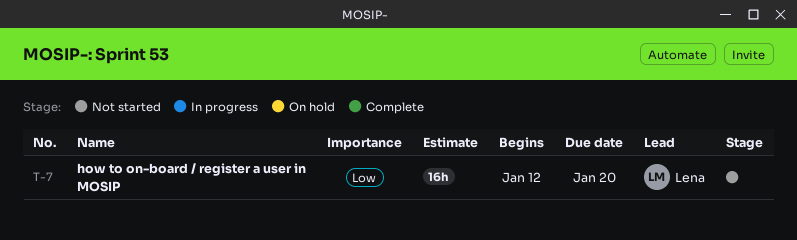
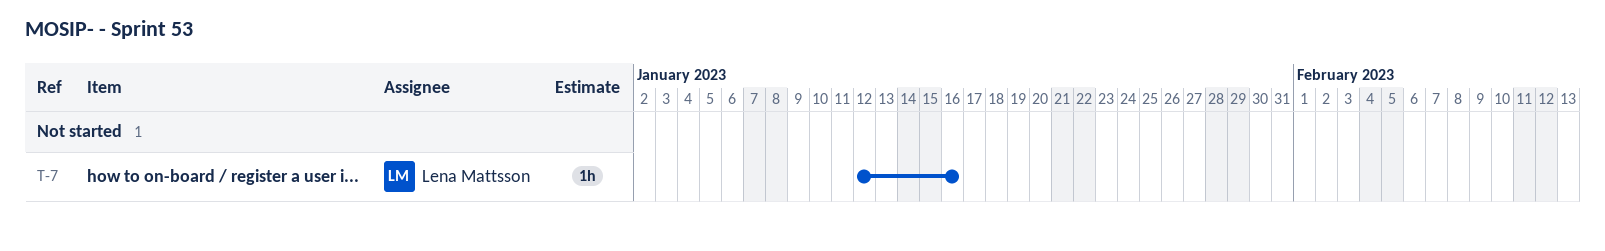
T-7, estimate: 16h -> 1h
T-7, due: Jan 20 -> Jan 16

